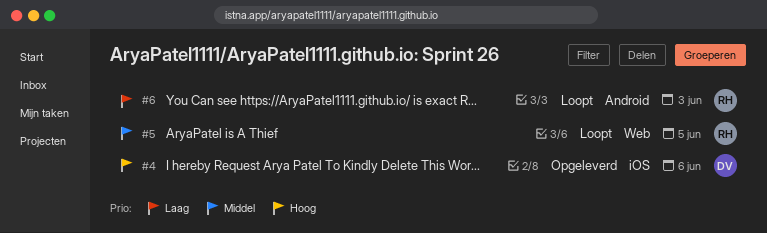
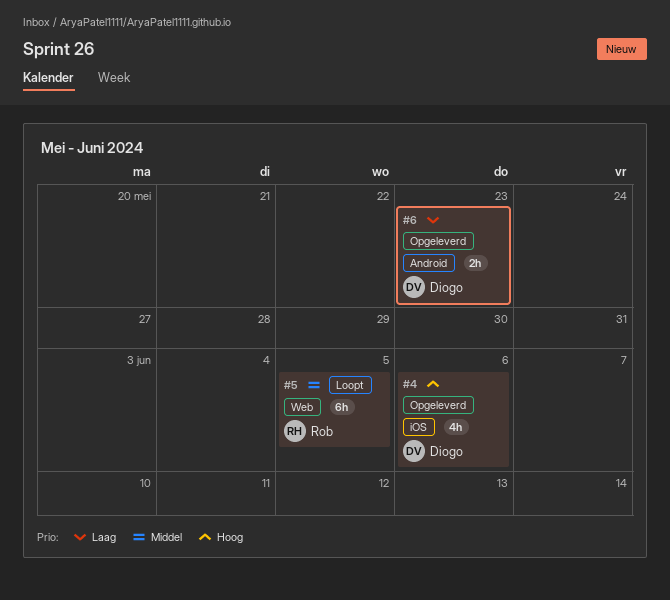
#6, status: Loopt -> Opgeleverd
#6, owner: Rob -> Diogo
#6, due: Jun 3 -> May 23

